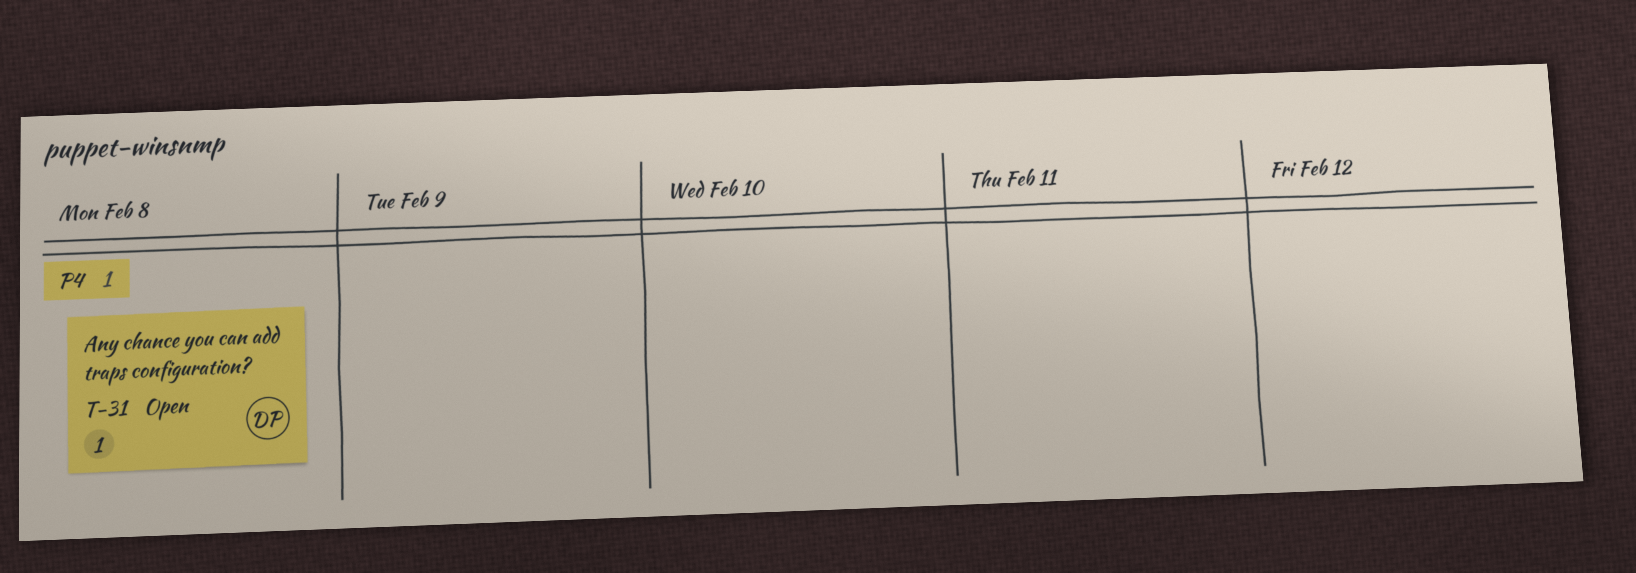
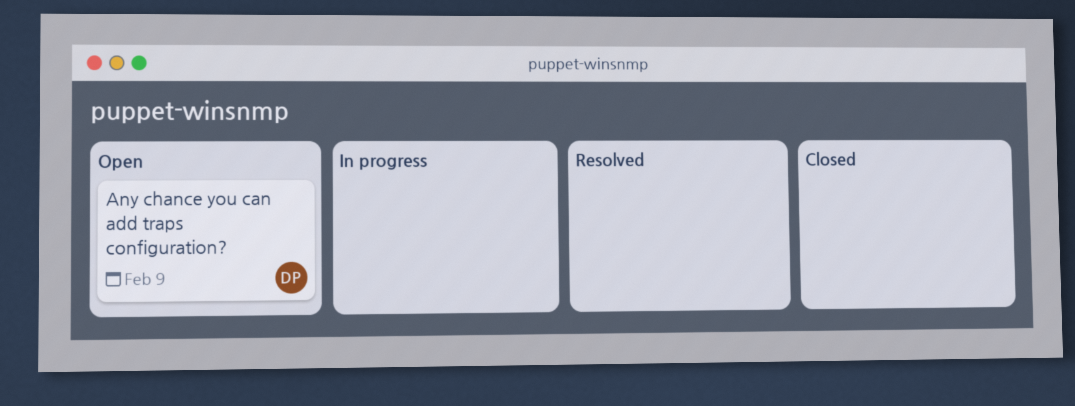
Any chance you can add traps configuration?, due: Feb 8 -> Feb 9

